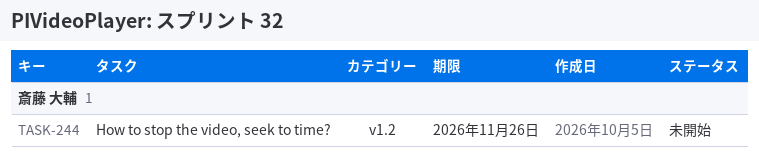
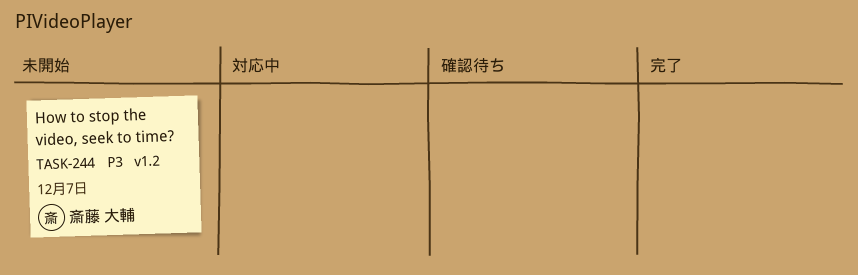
TASK-244, due: Nov 26 -> Dec 7

